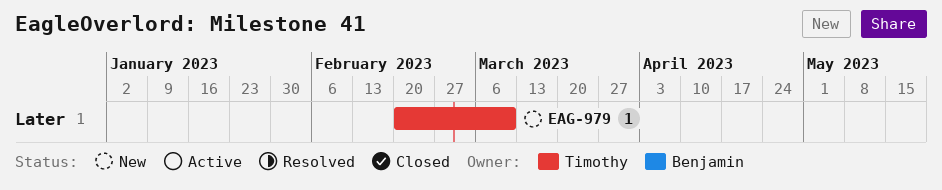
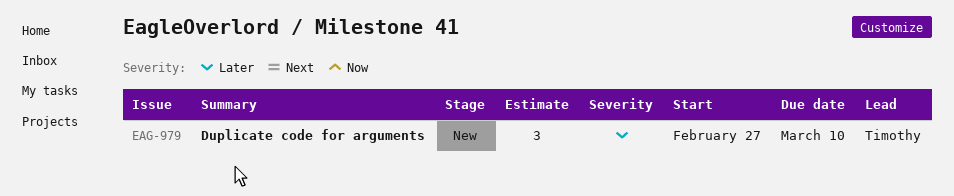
EAG-979, estimate: 1 -> 3
EAG-979, start: Feb 20 -> Feb 27

